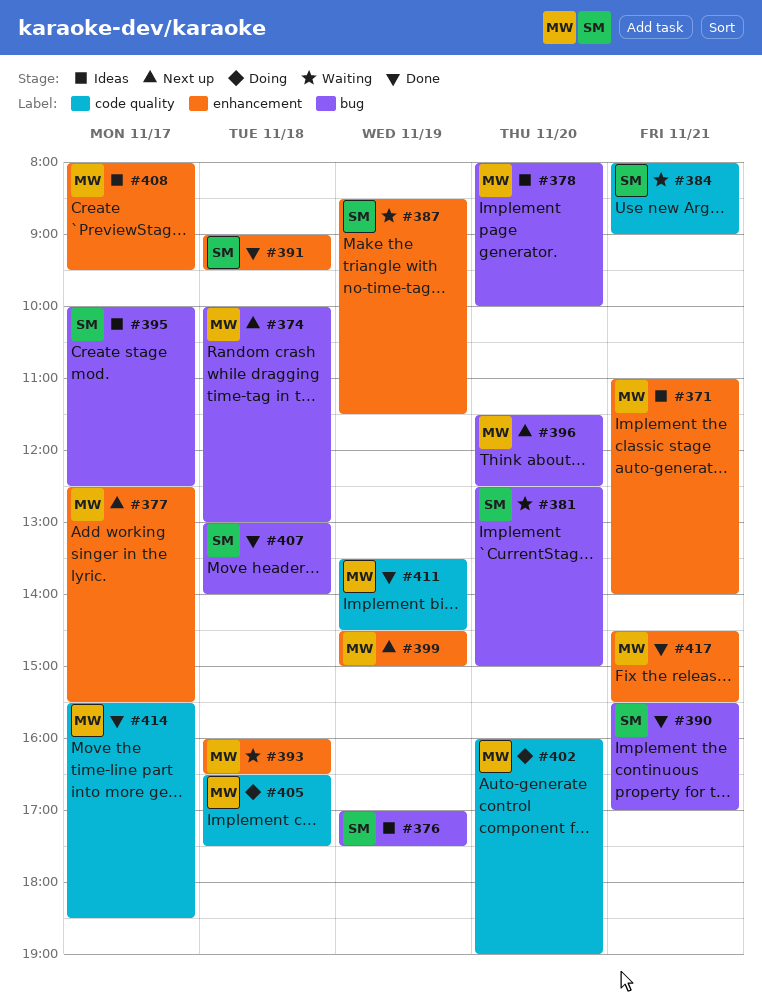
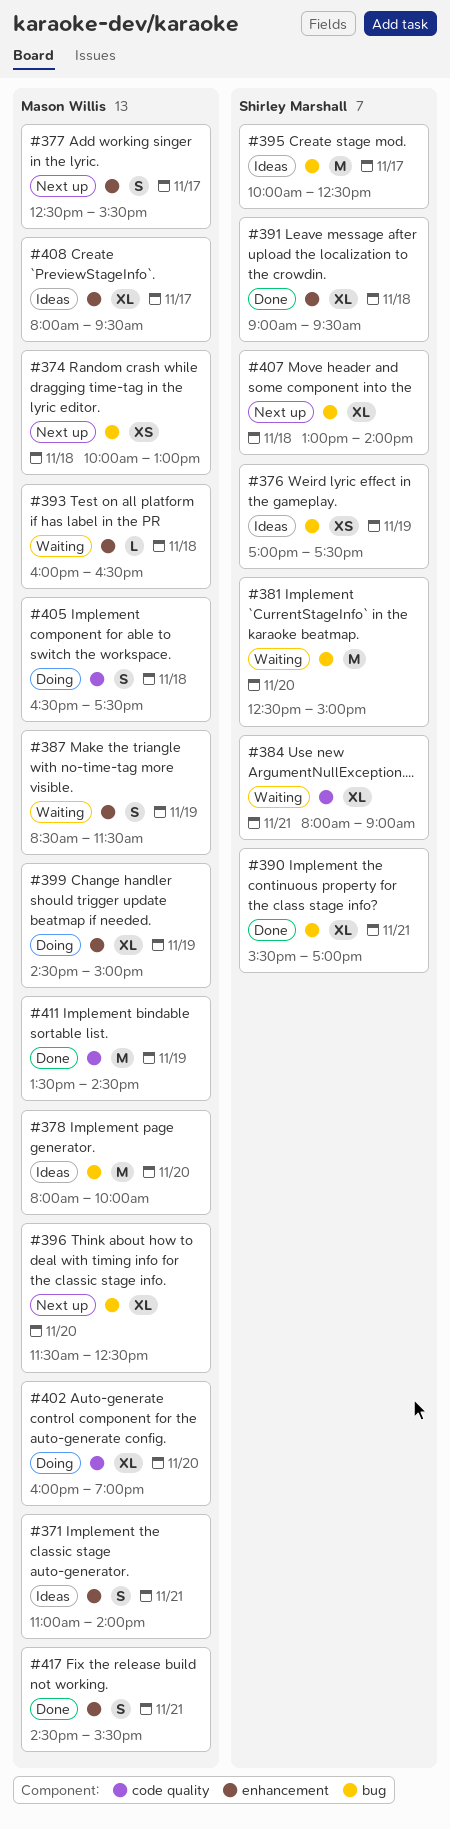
#387, owner: Shirley Marshall -> Mason Willis
#399, status: Next up -> Doing
#407, status: Done -> Next up
#414: present -> none

